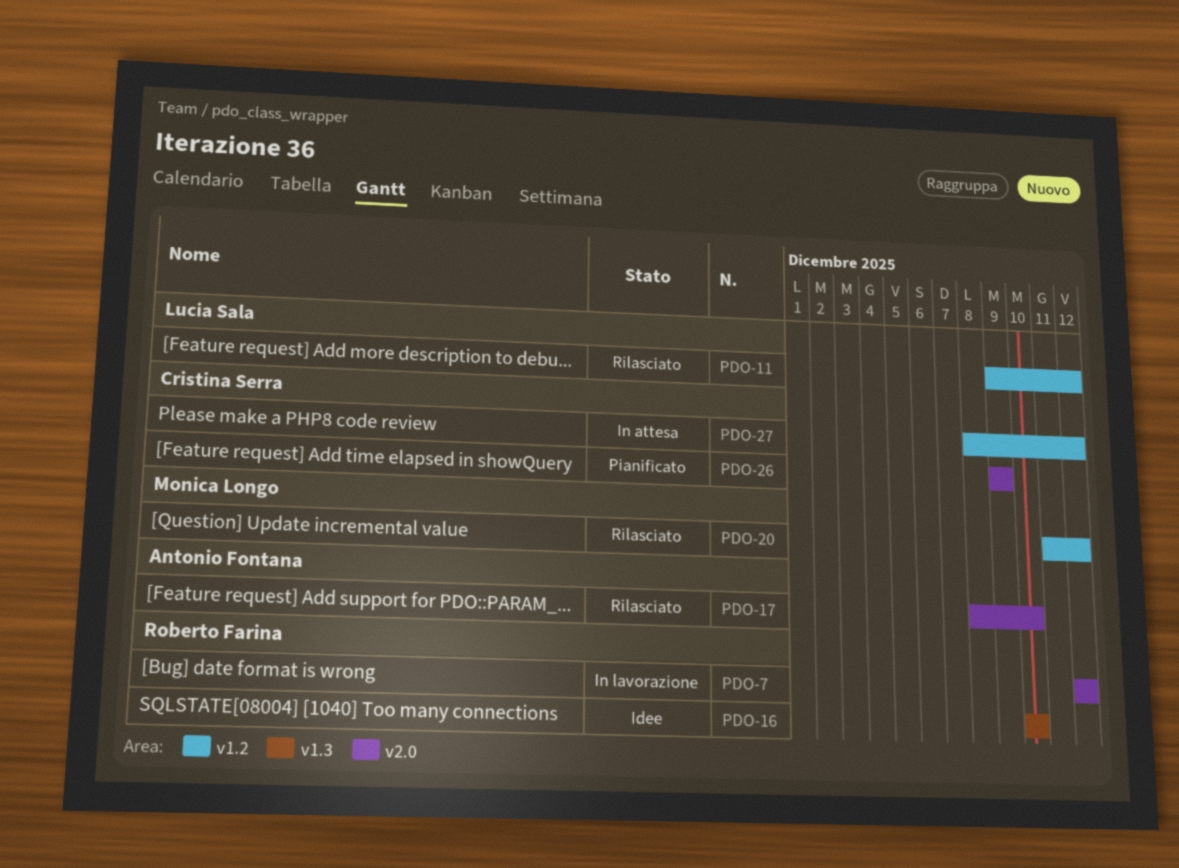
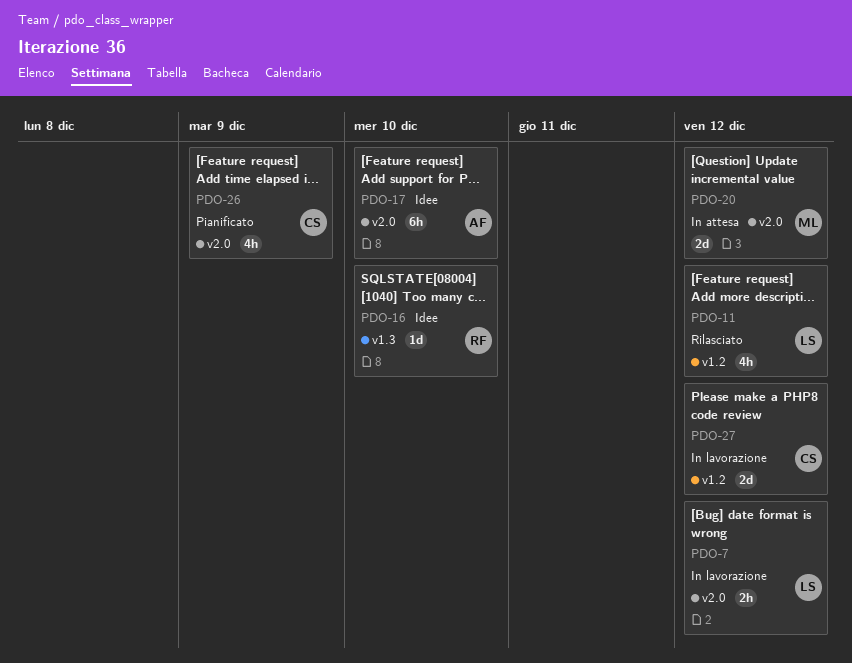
PDO-7, owner: Roberto Farina -> Lucia Sala
PDO-17, status: Rilasciato -> Idee
PDO-20, status: Rilasciato -> In attesa
PDO-20, label: v1.2 -> v2.0
PDO-27, status: In attesa -> In lavorazione

